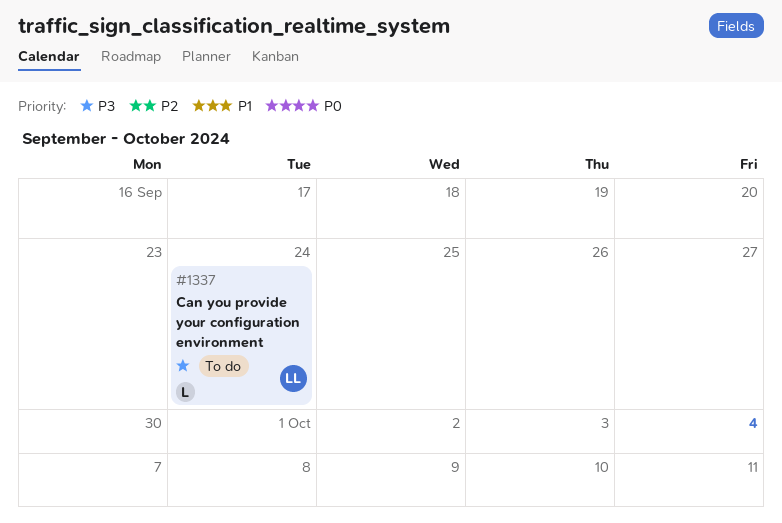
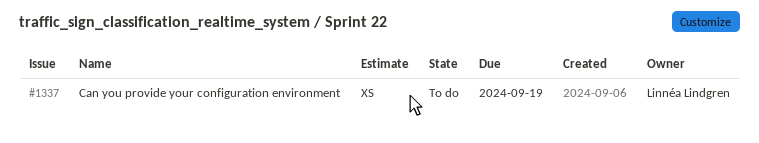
#1337, estimate: L -> XS
#1337, due: Sep 24 -> Sep 19

